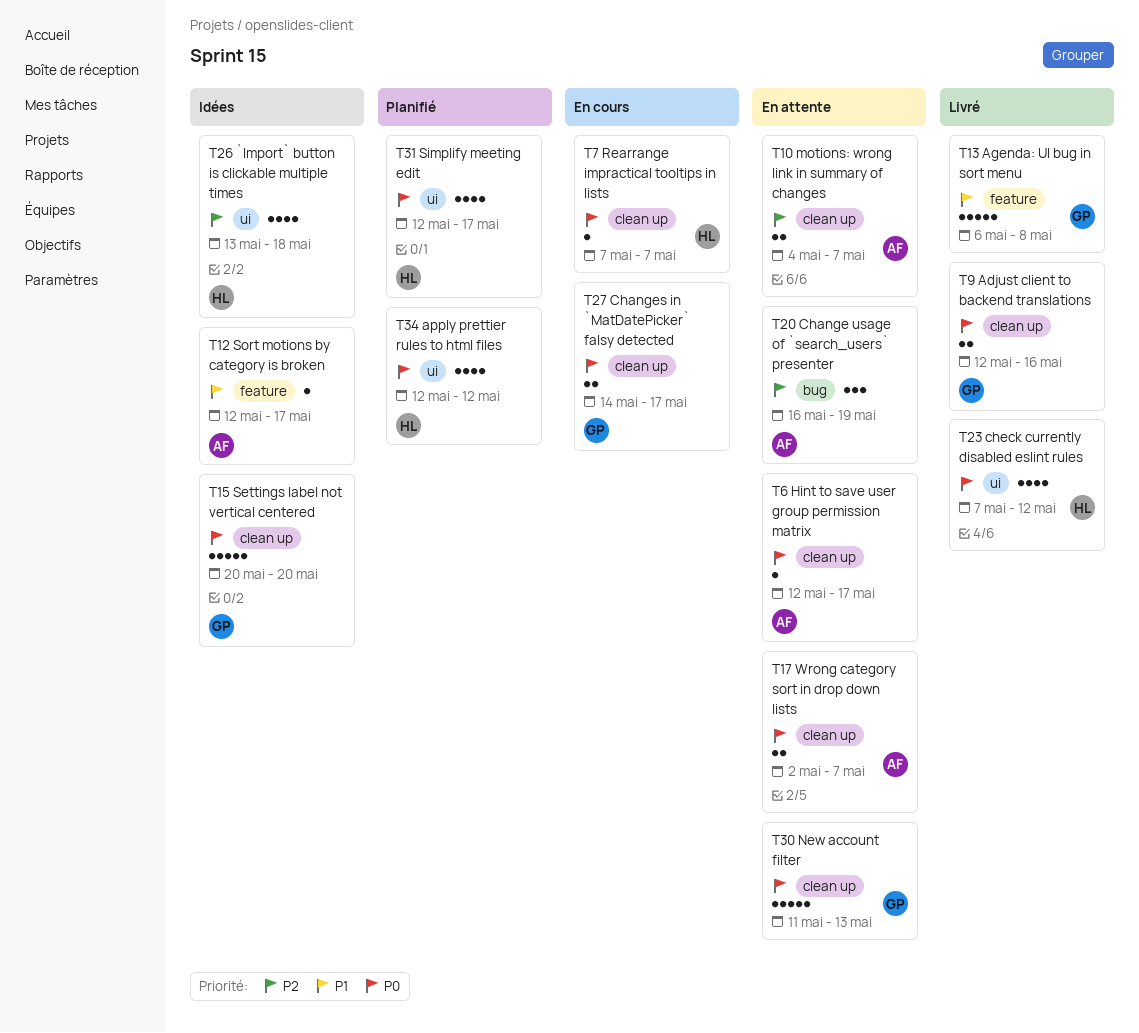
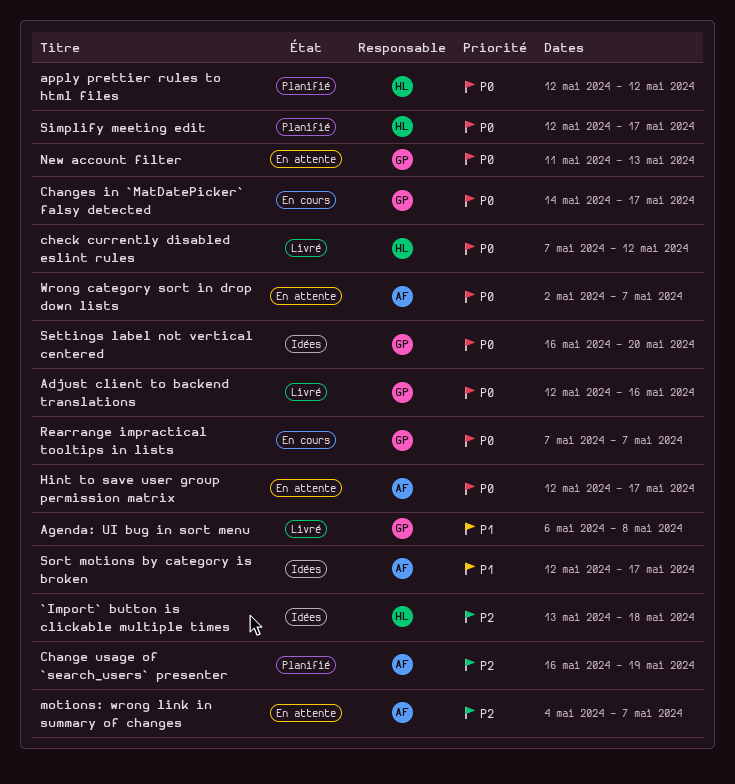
Change usage of `search_users` presenter, status: En attente -> Planifié
Rearrange impractical tooltips in lists, owner: HL -> GP
Settings label not vertical centered, start: May 20 -> May 16

